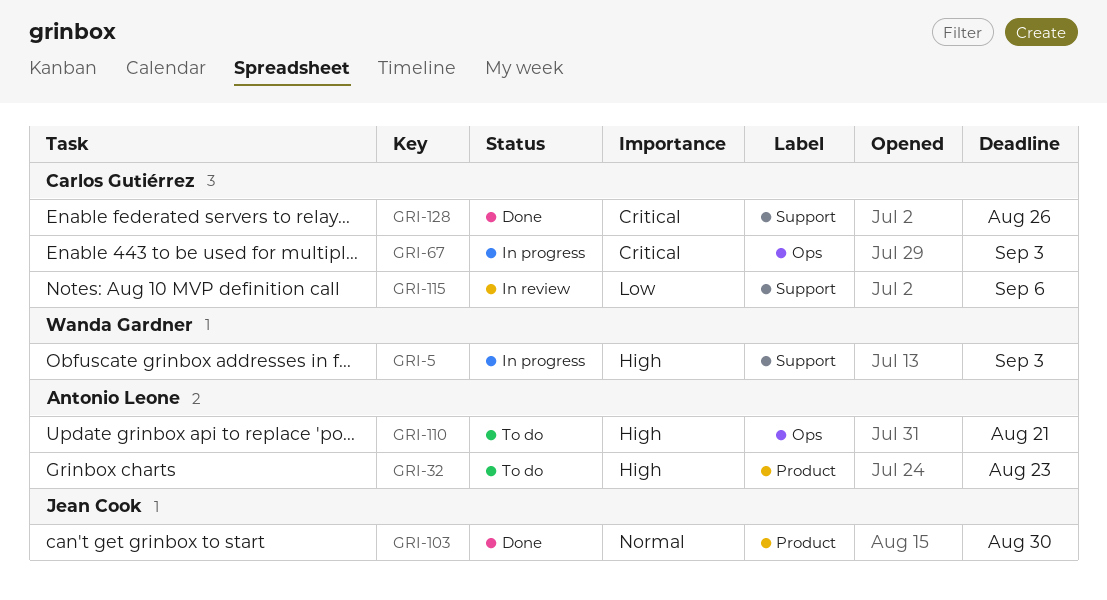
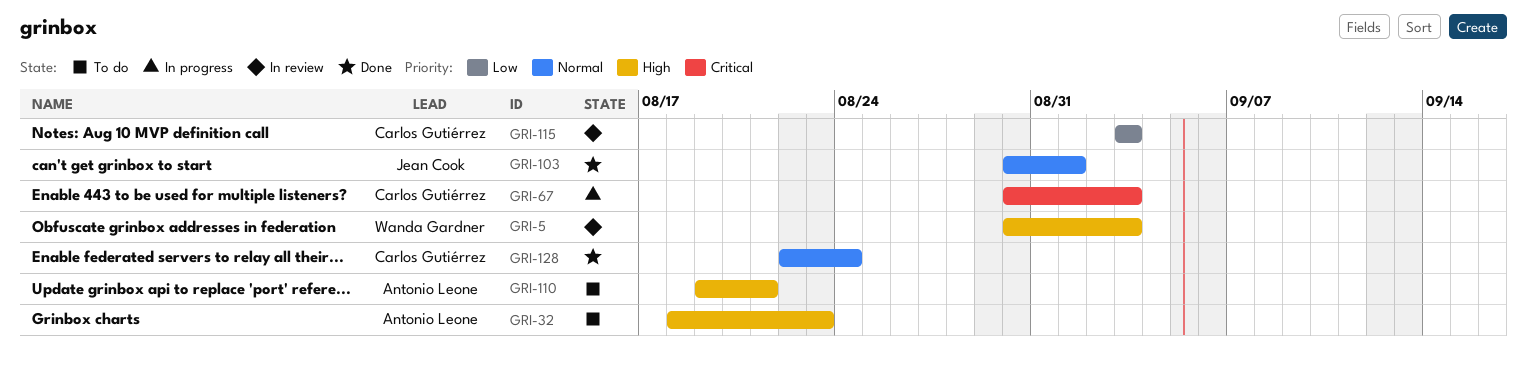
GRI-5, status: In progress -> In review
GRI-103, due: Aug 30 -> Sep 1
GRI-115, due: Sep 6 -> Sep 3
GRI-128, priority: Critical -> Normal
GRI-128, due: Aug 26 -> Aug 24

